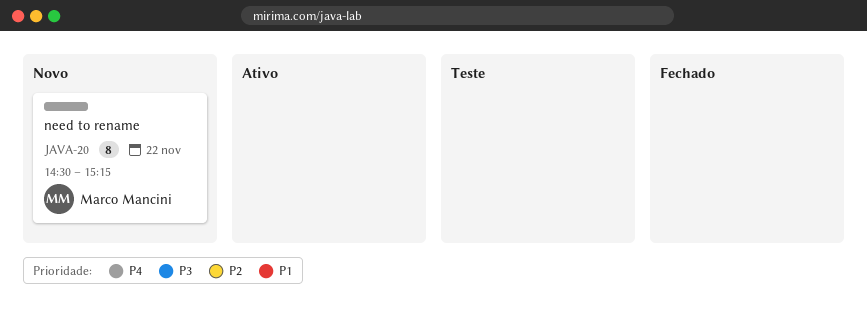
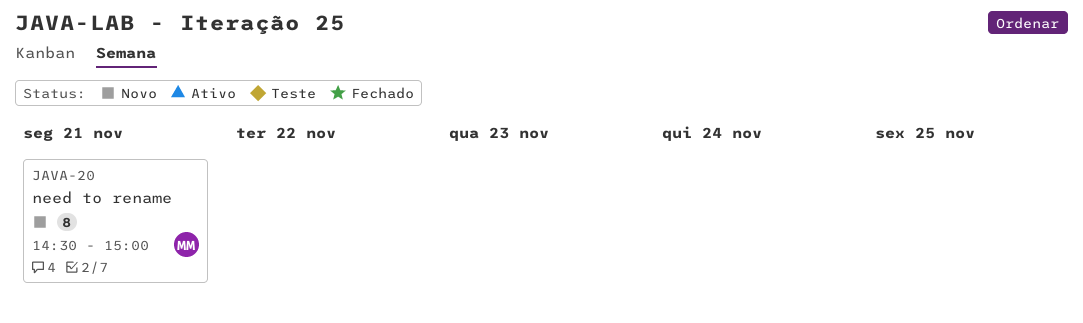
JAVA-20, day: Nov 22 -> Nov 21
JAVA-20, ends: 15:15 -> 15:00

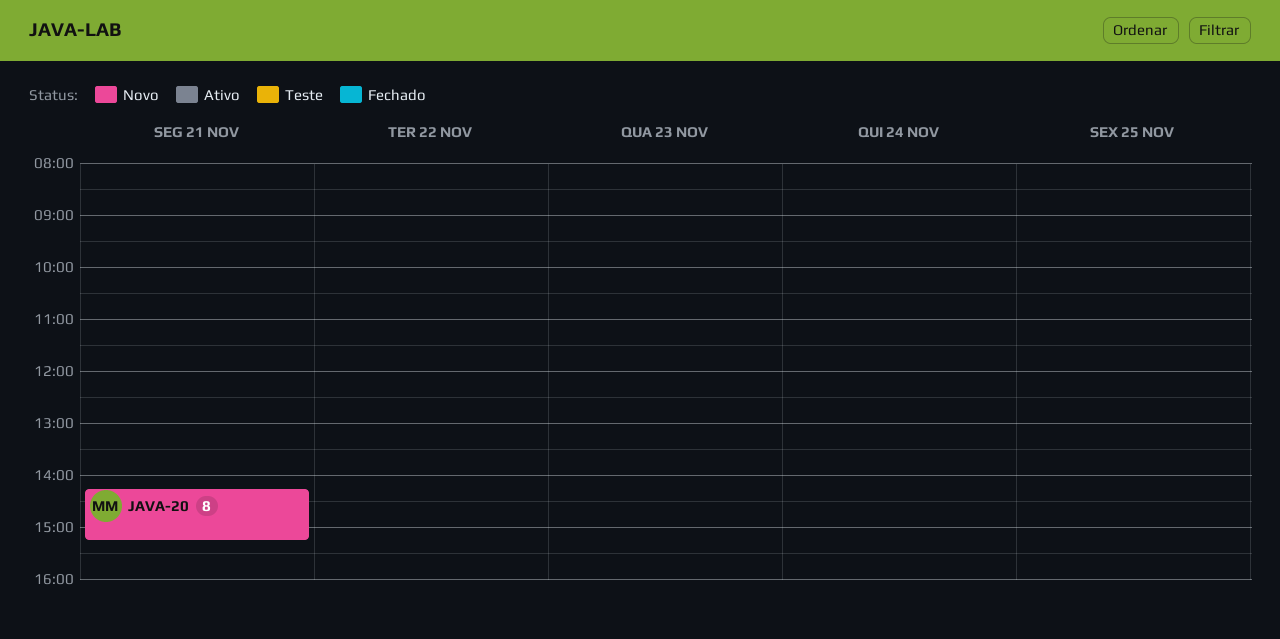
JAVA-20, begins: 14:30 -> 14:15
JAVA-20, ends: 15:00 -> 15:15

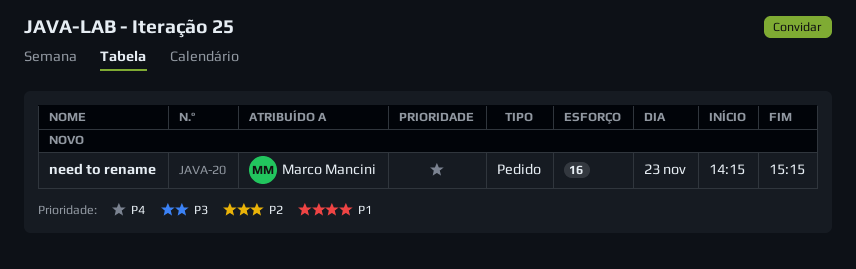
JAVA-20, estimate: 8 -> 16
JAVA-20, day: Nov 21 -> Nov 23

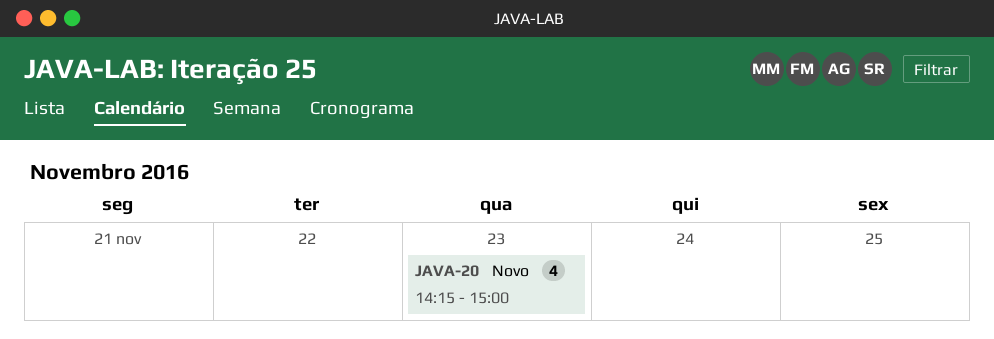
JAVA-20, estimate: 16 -> 4
JAVA-20, ends: 15:15 -> 15:00

